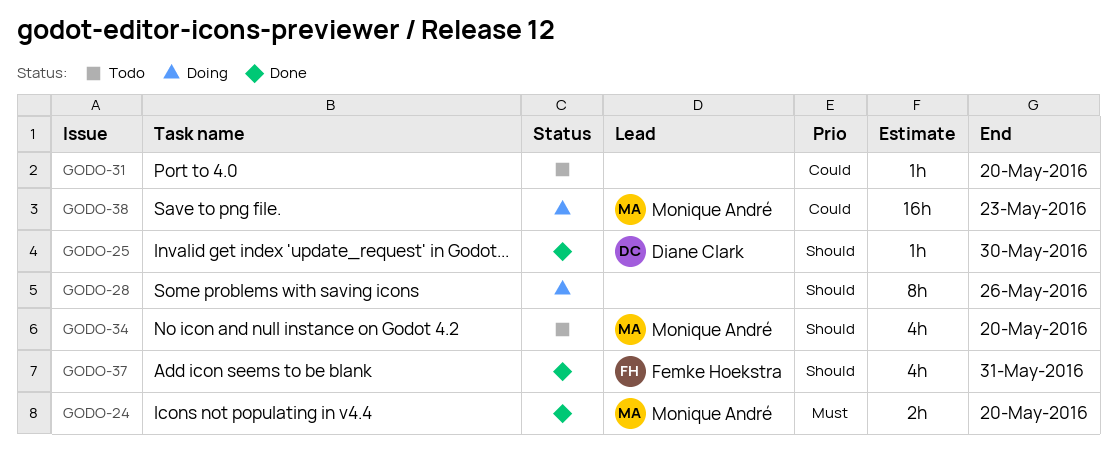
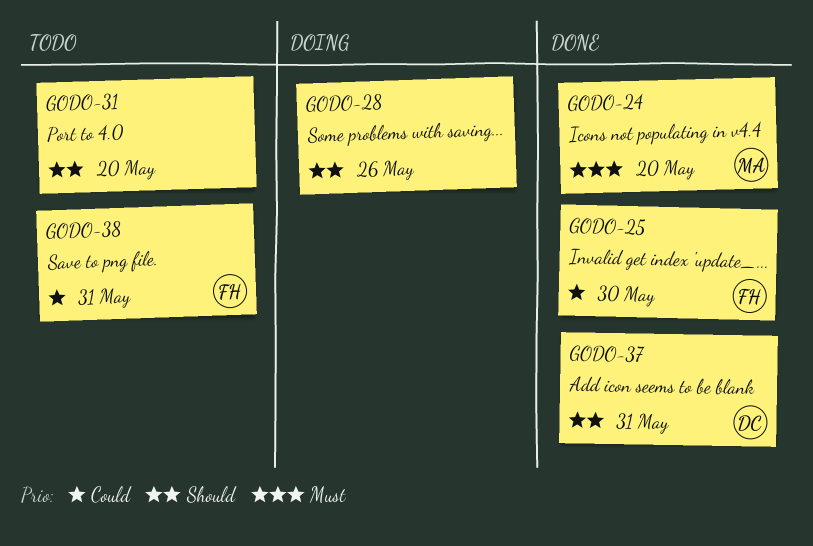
GODO-25, owner: Diane Clark -> Femke Hoekstra
GODO-25, priority: Should -> Could
GODO-31, priority: Could -> Should
GODO-34: present -> none
GODO-37, owner: Femke Hoekstra -> Diane Clark
GODO-38, status: Doing -> Todo
GODO-38, owner: Monique André -> Femke Hoekstra
GODO-38, due: May 23 -> May 31

